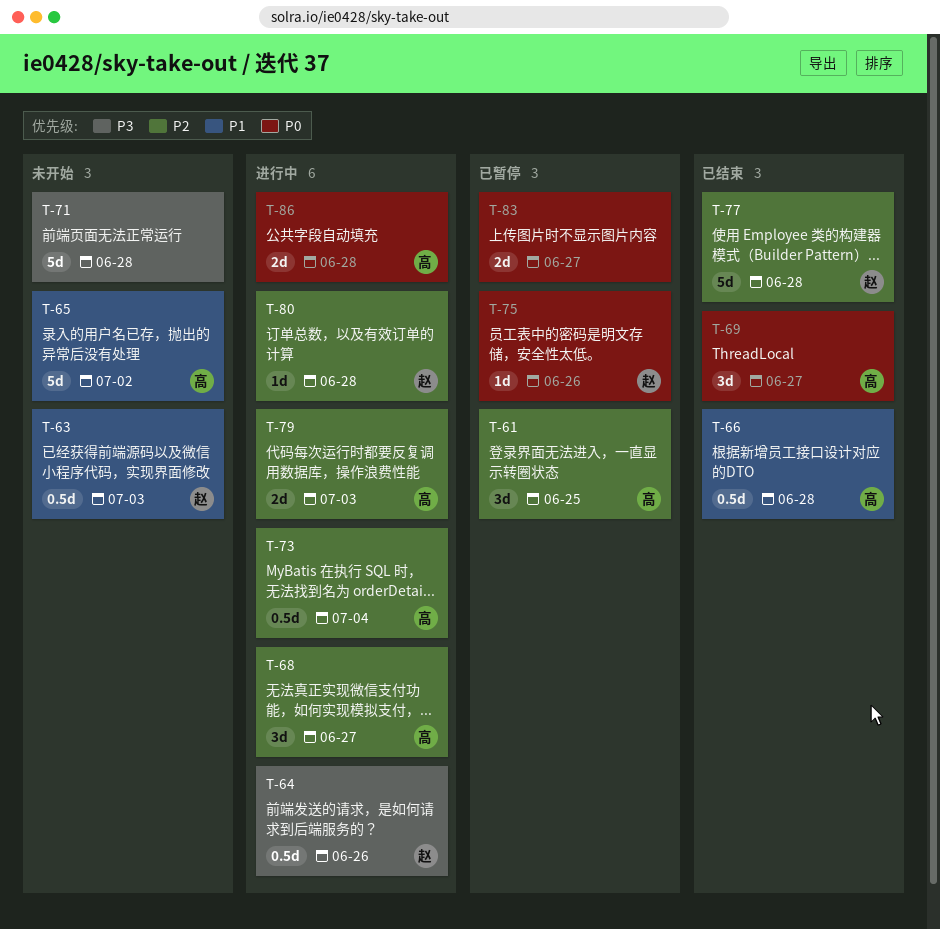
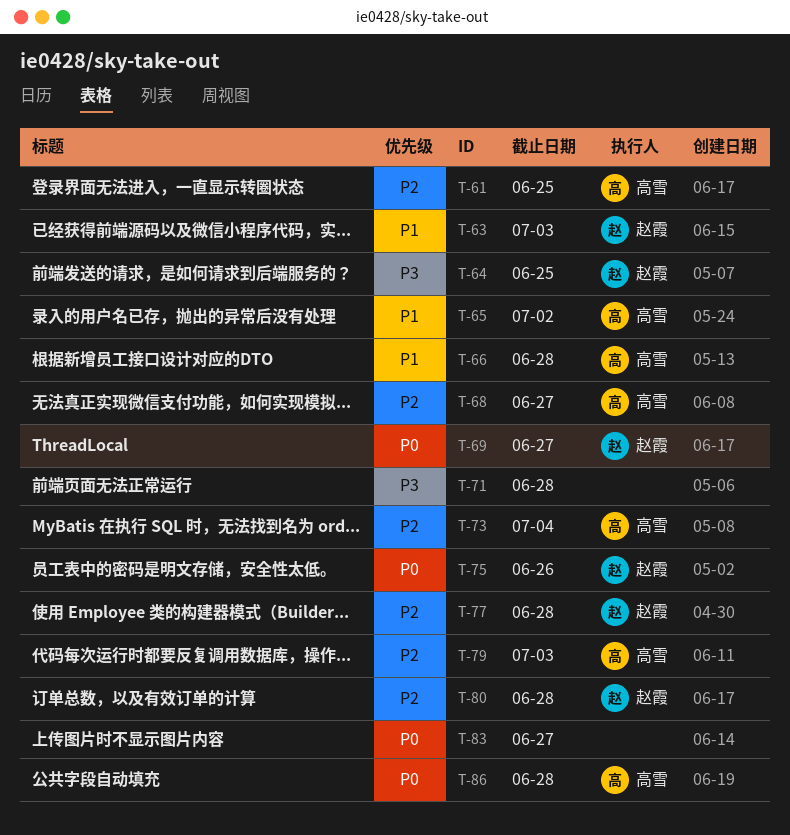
T-64, due: Jun 26 -> Jun 25
T-69, owner: 高雪 -> 赵霞

